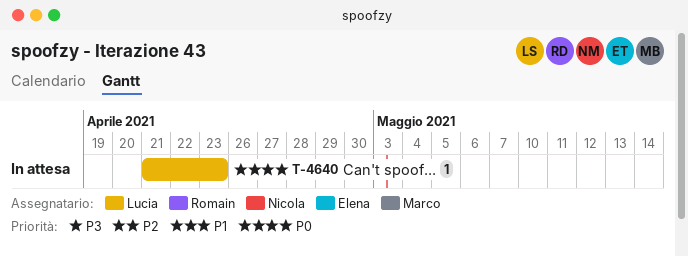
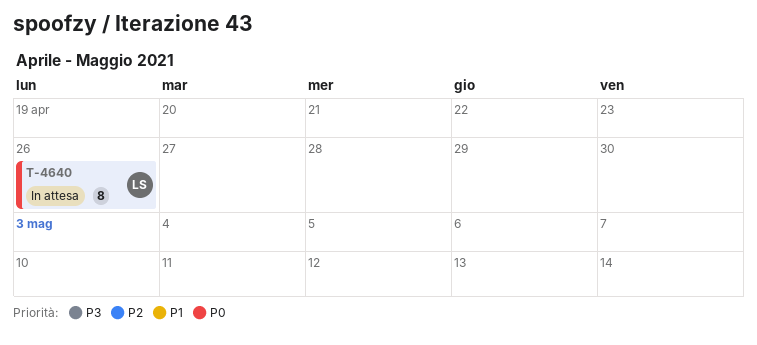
T-4640, estimate: 1 -> 8
T-4640, due: Apr 23 -> Apr 26

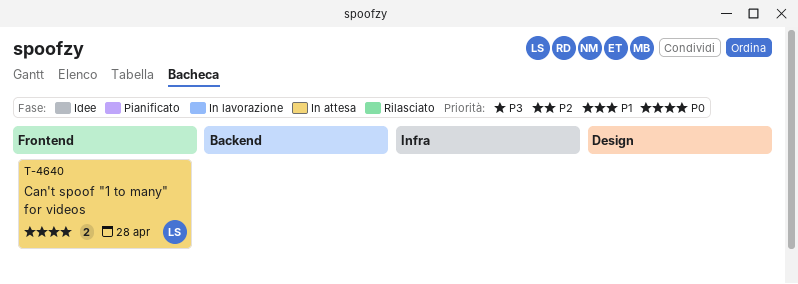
T-4640, estimate: 8 -> 2
T-4640, due: Apr 26 -> Apr 28

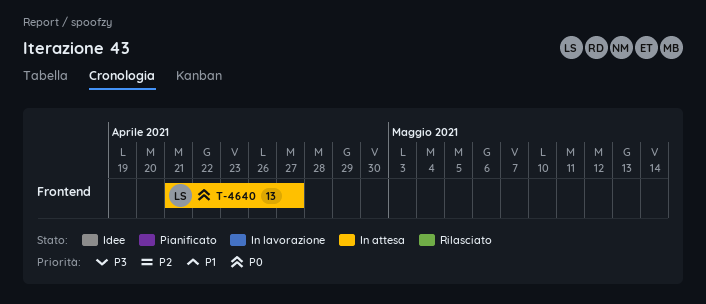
T-4640, estimate: 2 -> 13
T-4640, due: Apr 28 -> Apr 27

